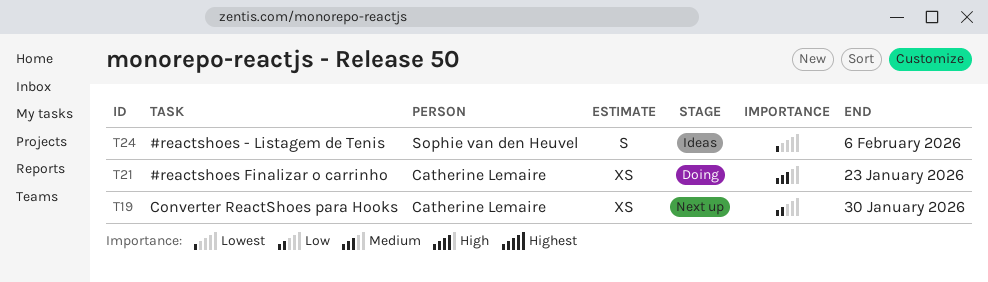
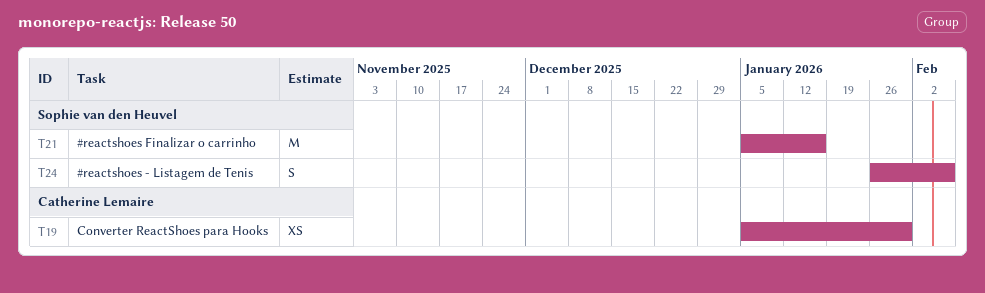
T21, owner: Catherine Lemaire -> Sophie van den Heuvel
T21, estimate: XS -> M
T21, due: Jan 23 -> Jan 16

